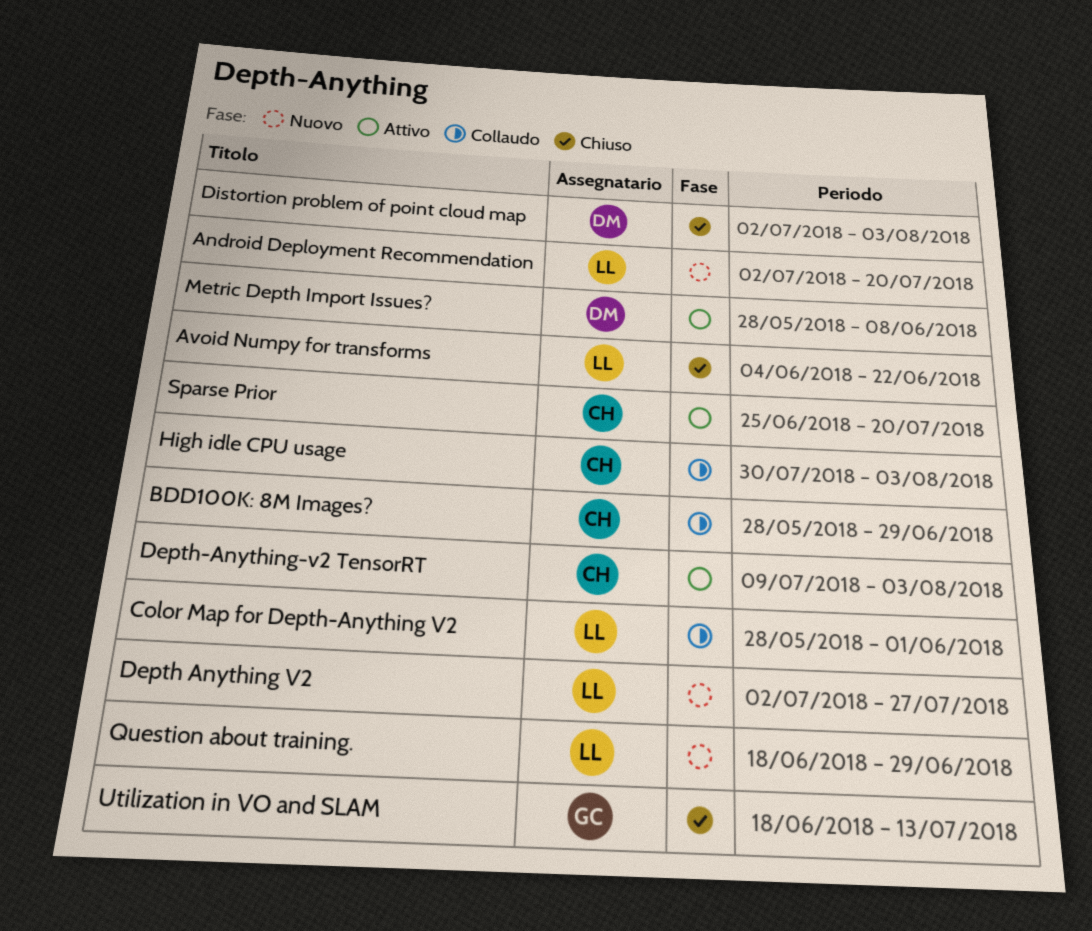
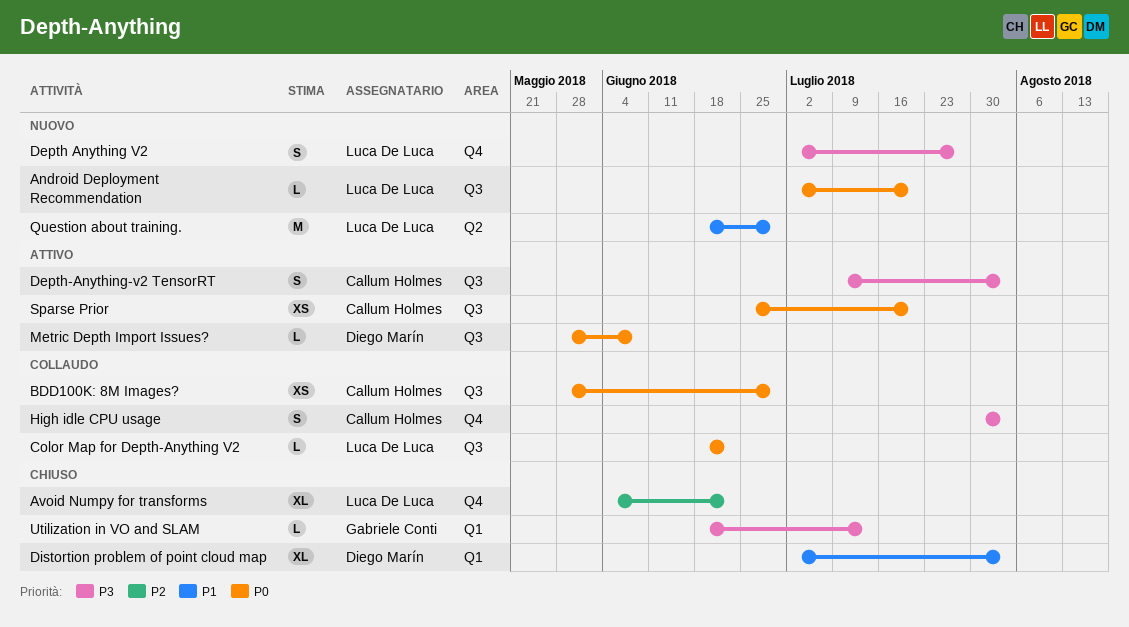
Color Map for Depth-Anything V2, start: May 28 -> Jun 18
Color Map for Depth-Anything V2, due: Jun 1 -> Jun 22

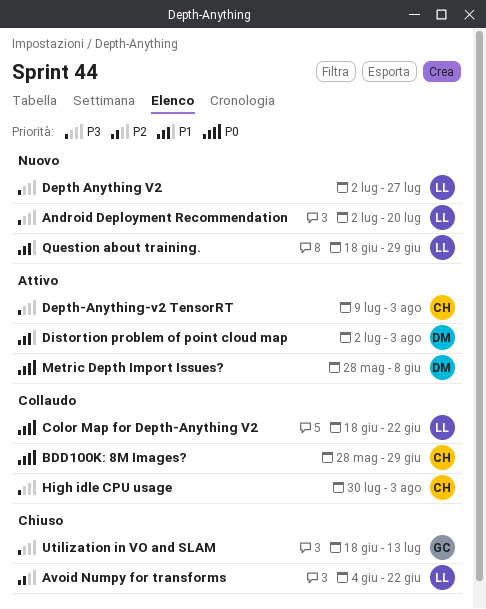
Android Deployment Recommendation, priority: P0 -> P3
Distortion problem of point cloud map, status: Chiuso -> Attivo
Sparse Prior: present -> none

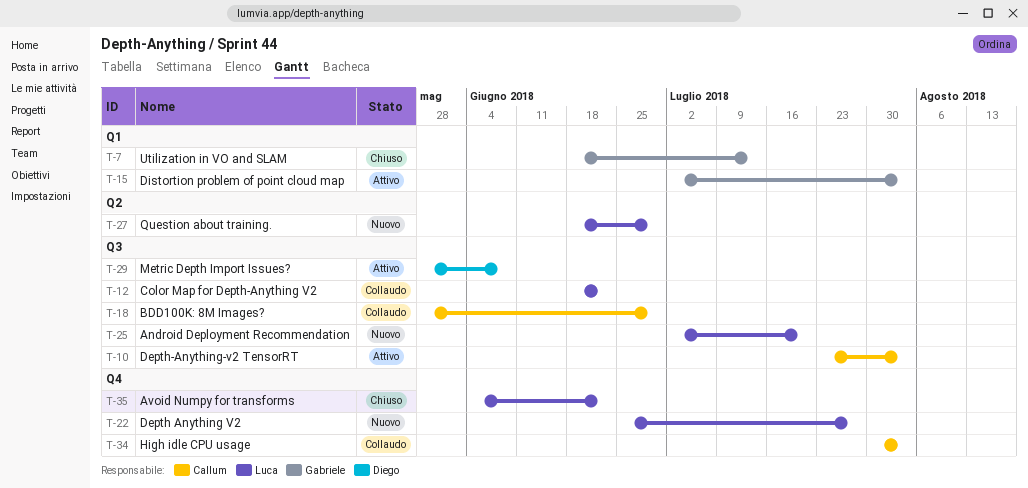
Depth Anything V2, start: Jul 2 -> Jun 25
Depth-Anything-v2 TensorRT, start: Jul 9 -> Jul 23
Distortion problem of point cloud map, owner: Diego -> Gabriele

